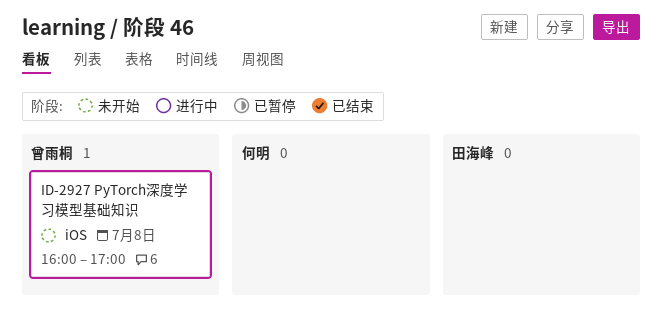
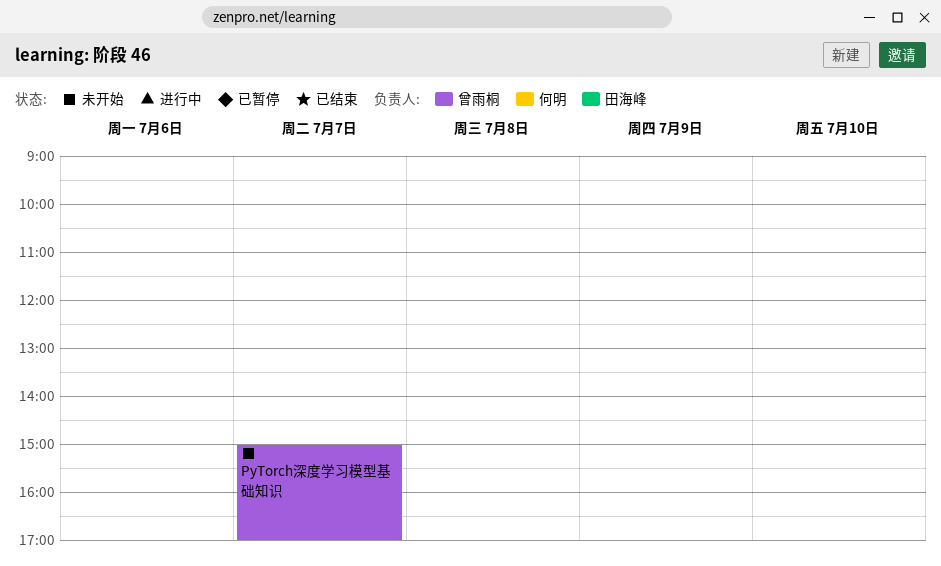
PyTorch深度学习模型基础知识, day: Jul 8 -> Jul 7
PyTorch深度学习模型基础知识, begins: 16:00 -> 15:00

